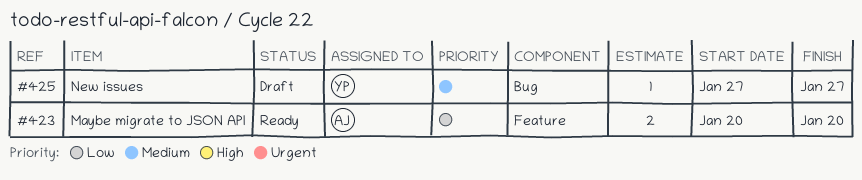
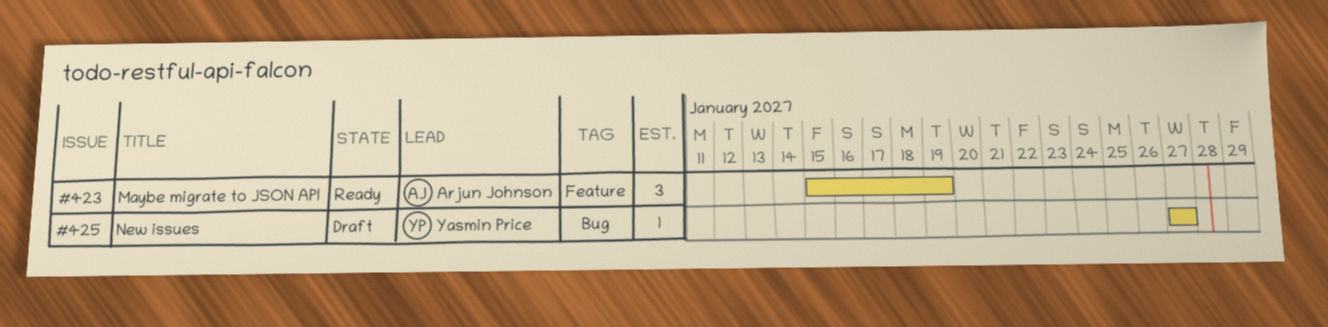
#423, estimate: 2 -> 3
#423, start: Jan 20 -> Jan 15
#423, due: Jan 20 -> Jan 19

